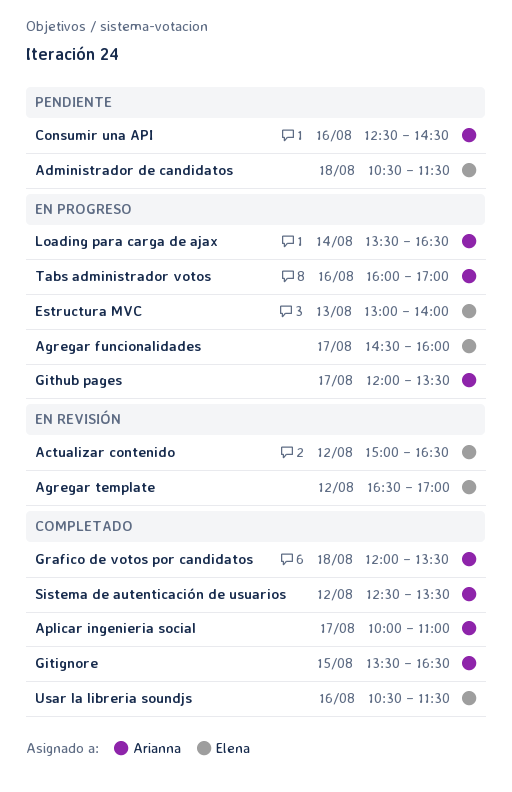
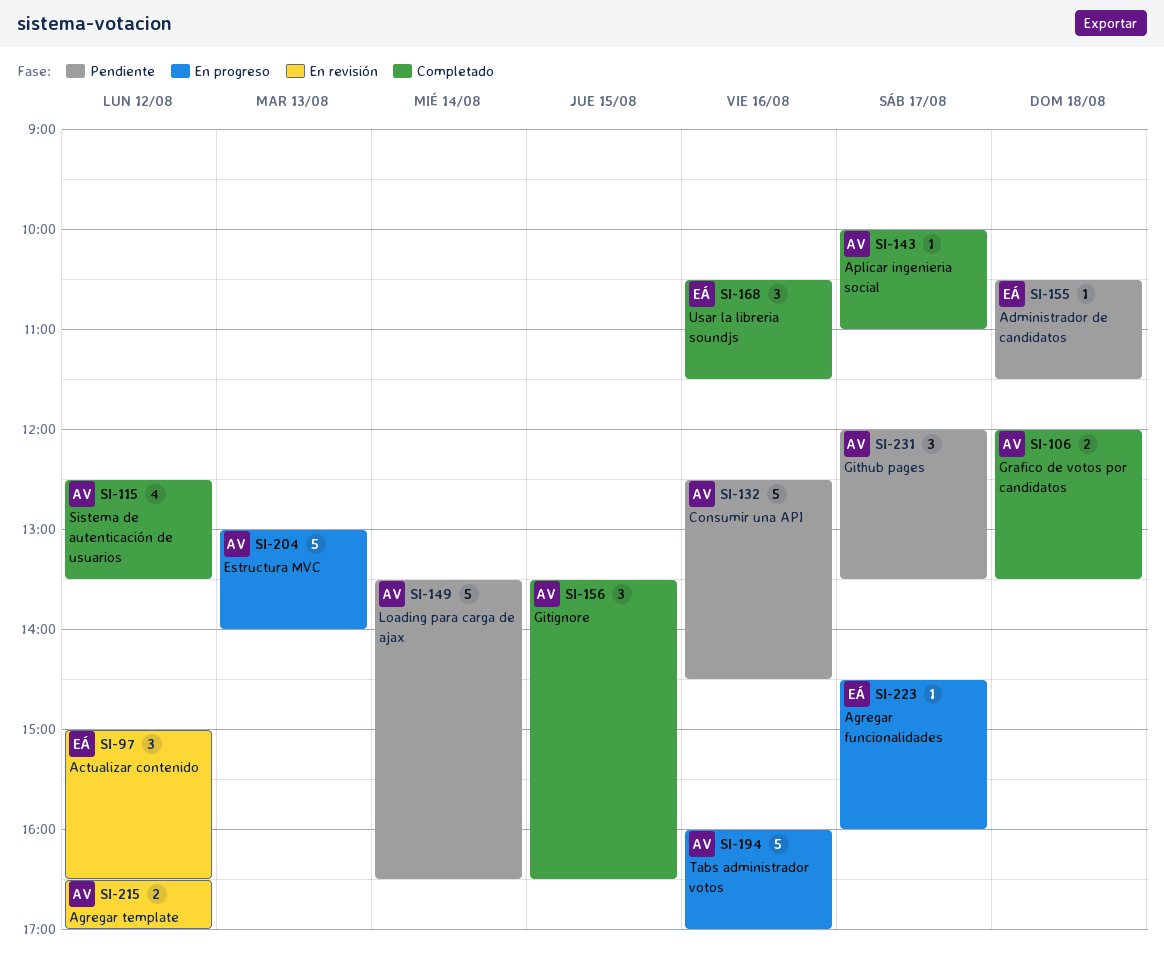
Agregar template, owner: Elena -> Arianna
Estructura MVC, owner: Elena -> Arianna
Github pages, status: En progreso -> Pendiente
Loading para carga de ajax, status: En progreso -> Pendiente

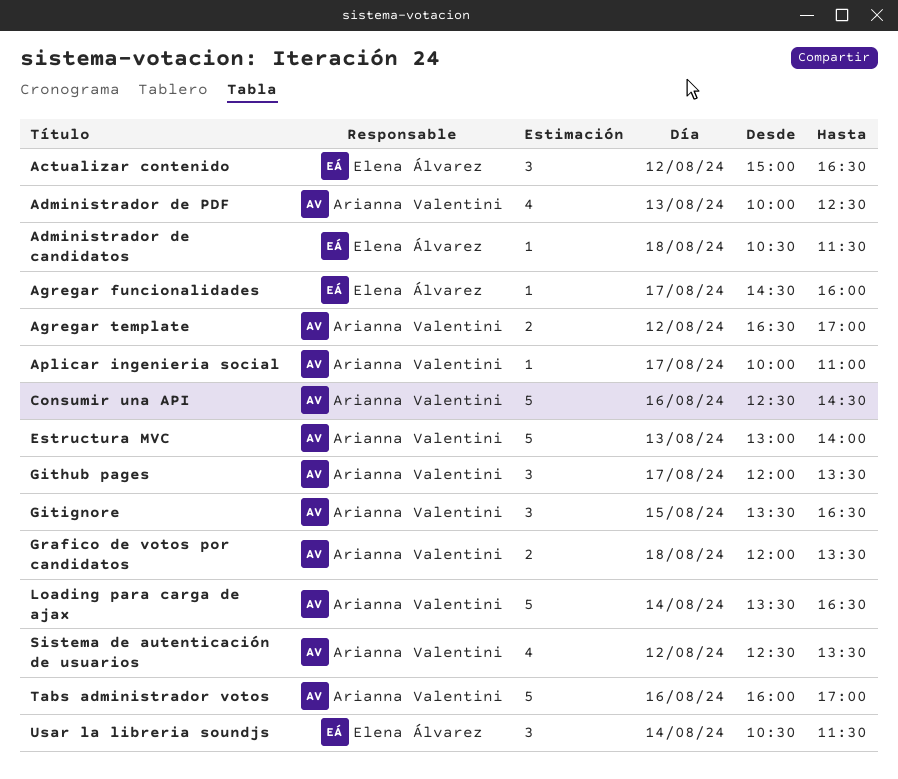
Administrador de PDF: none -> present
Usar la libreria soundjs, day: Aug 16 -> Aug 14

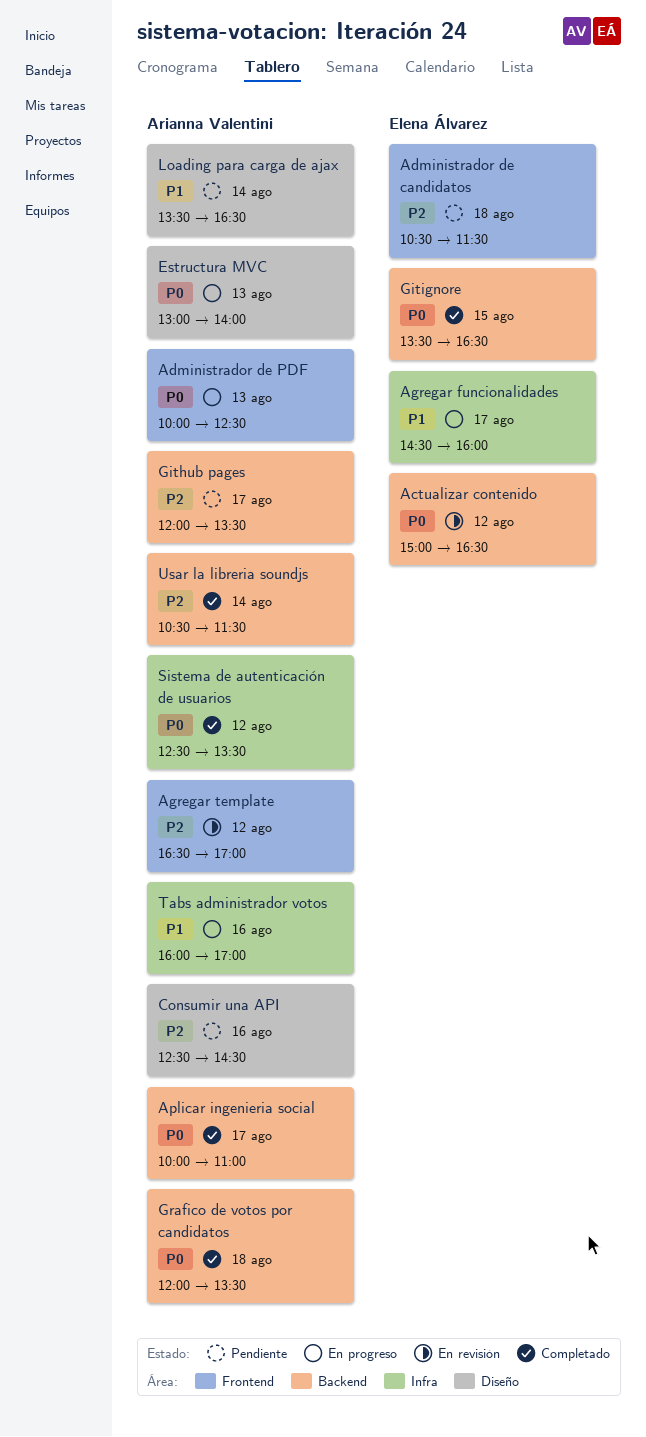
Gitignore, owner: Arianna Valentini -> Elena Álvarez
Usar la libreria soundjs, owner: Elena Álvarez -> Arianna Valentini

